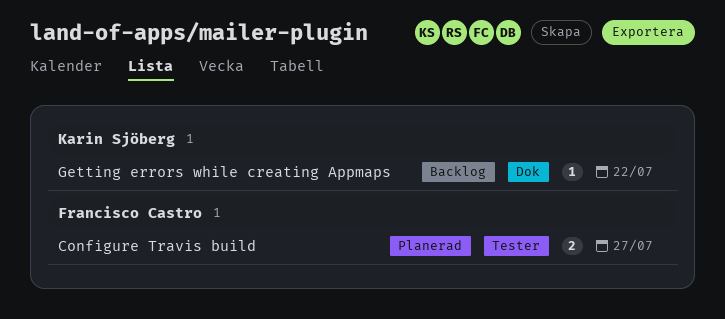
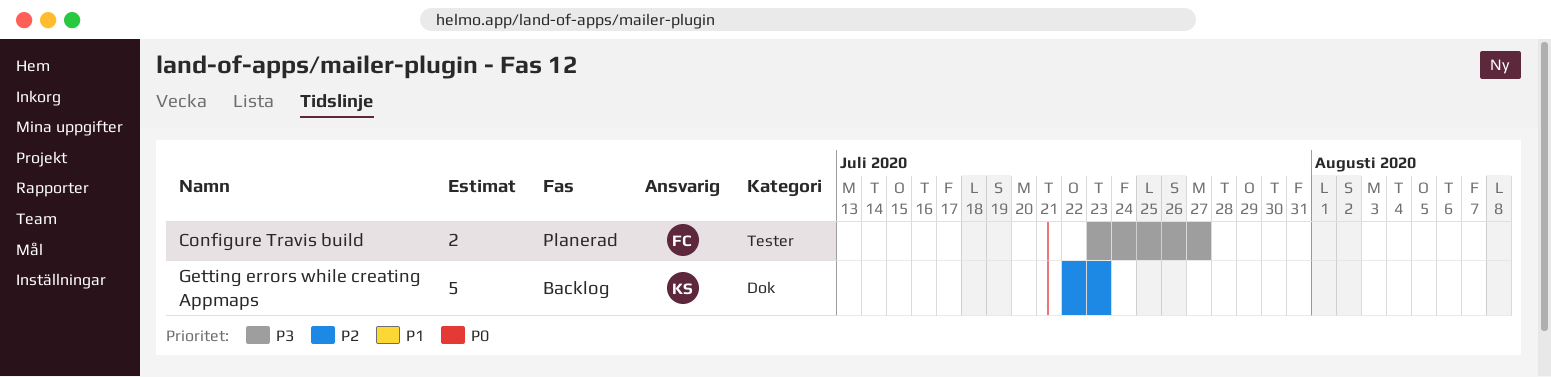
Getting errors while creating Appmaps, estimate: 1 -> 5
Getting errors while creating Appmaps, due: Jul 22 -> Jul 23

